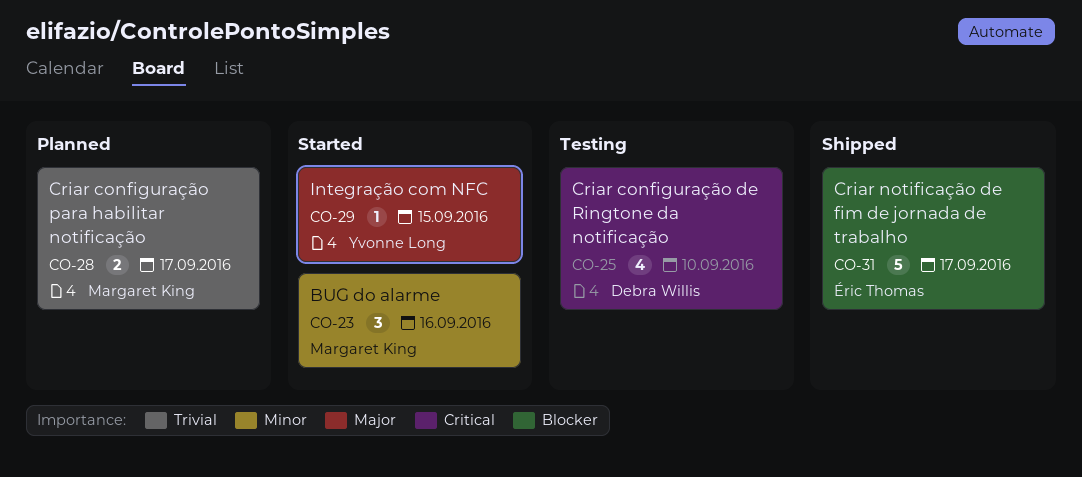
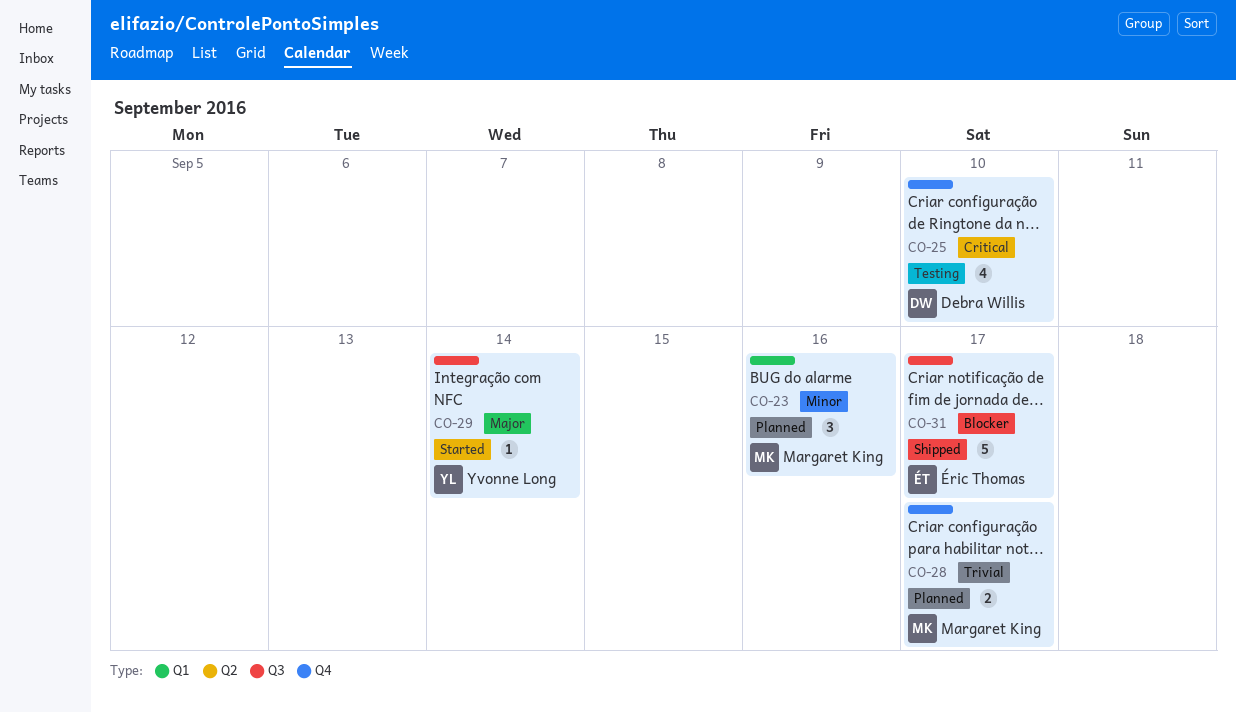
CO-23, status: Started -> Planned
CO-29, due: Sep 15 -> Sep 14

